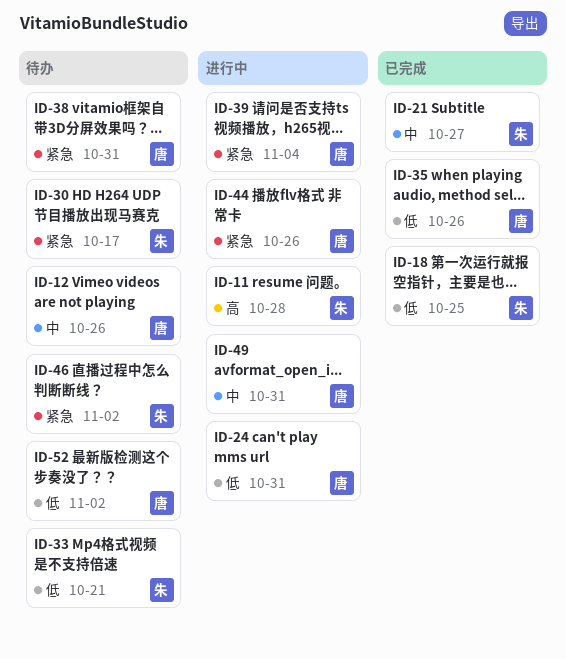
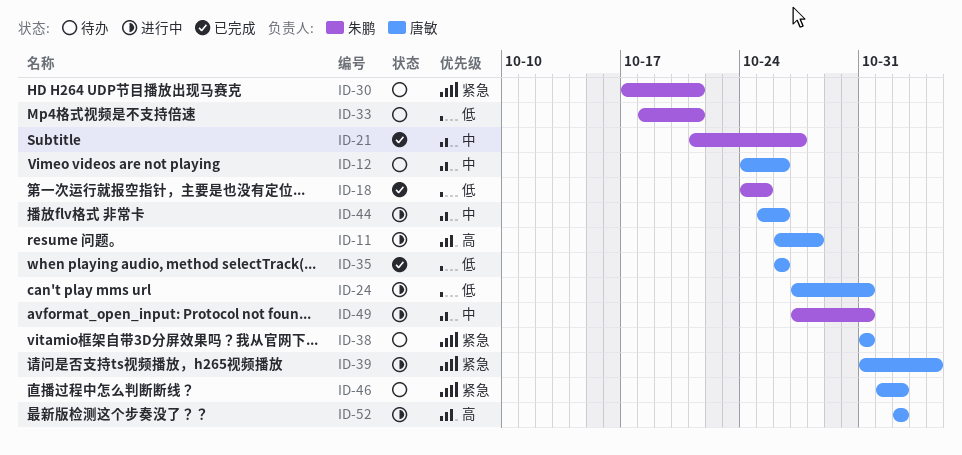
ID-11, owner: 朱鹏 -> 唐敏
ID-30, due: Oct 17 -> Oct 21
ID-44, priority: 紧急 -> 中
ID-46, owner: 朱鹏 -> 唐敏
ID-49, owner: 唐敏 -> 朱鹏
ID-52, status: 待办 -> 进行中
ID-52, priority: 低 -> 高

